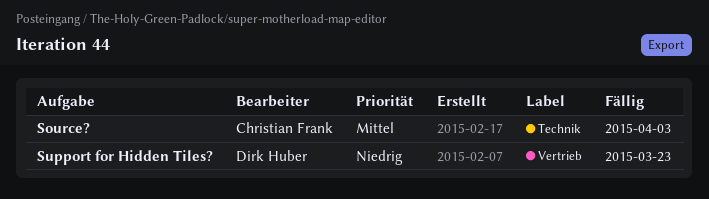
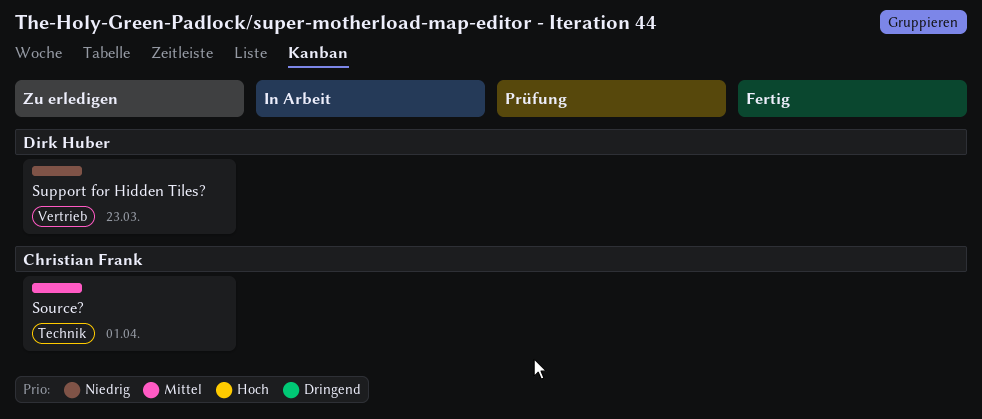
Source?, due: Apr 3 -> Apr 1

